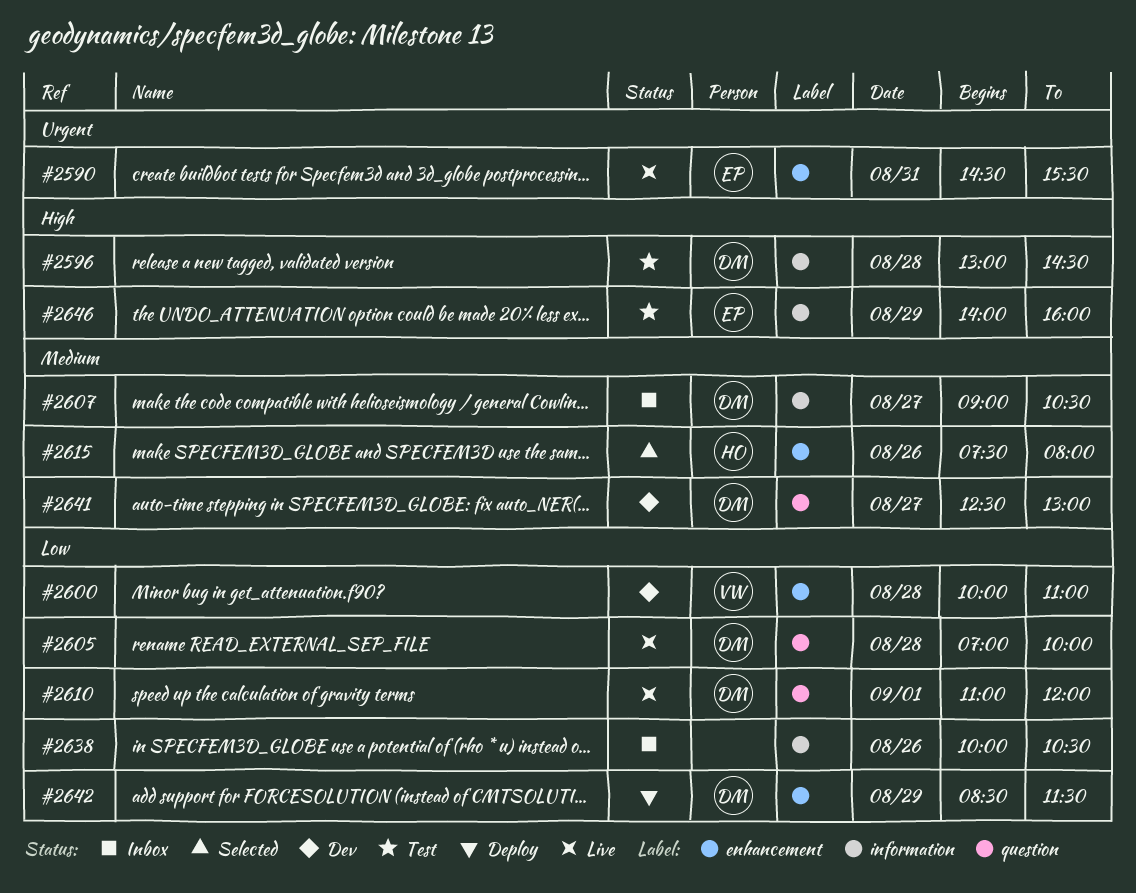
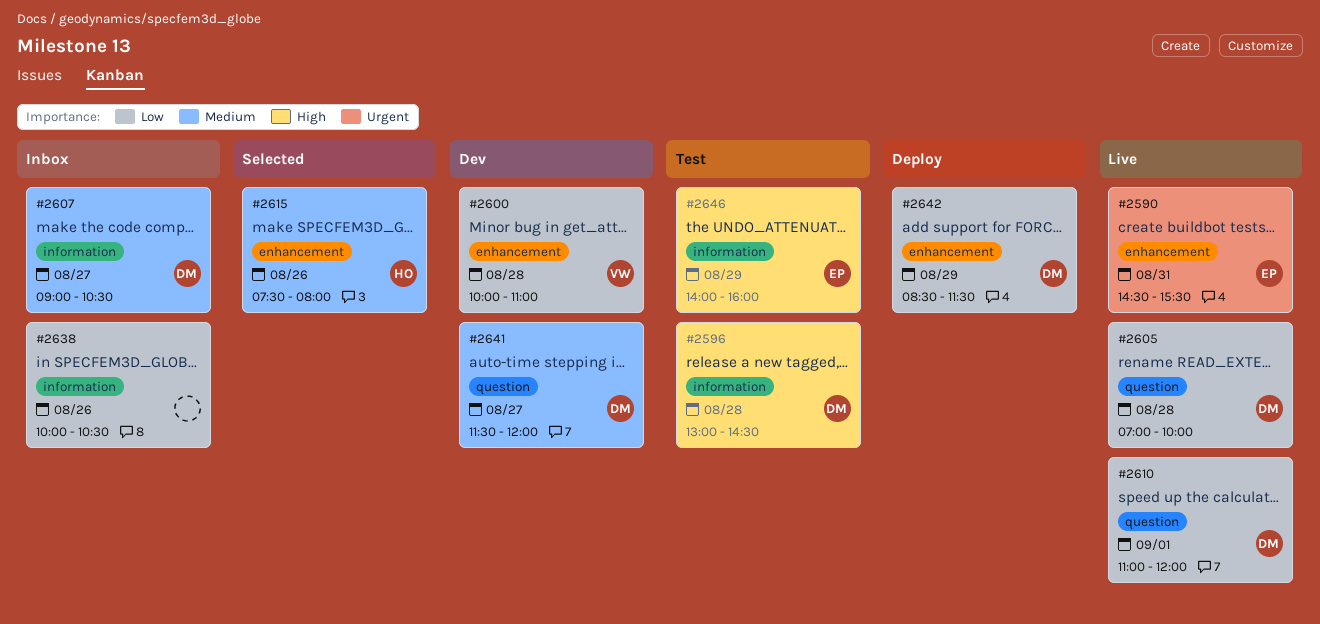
#2641, begins: 12:30 -> 11:30
#2641, ends: 13:00 -> 12:00

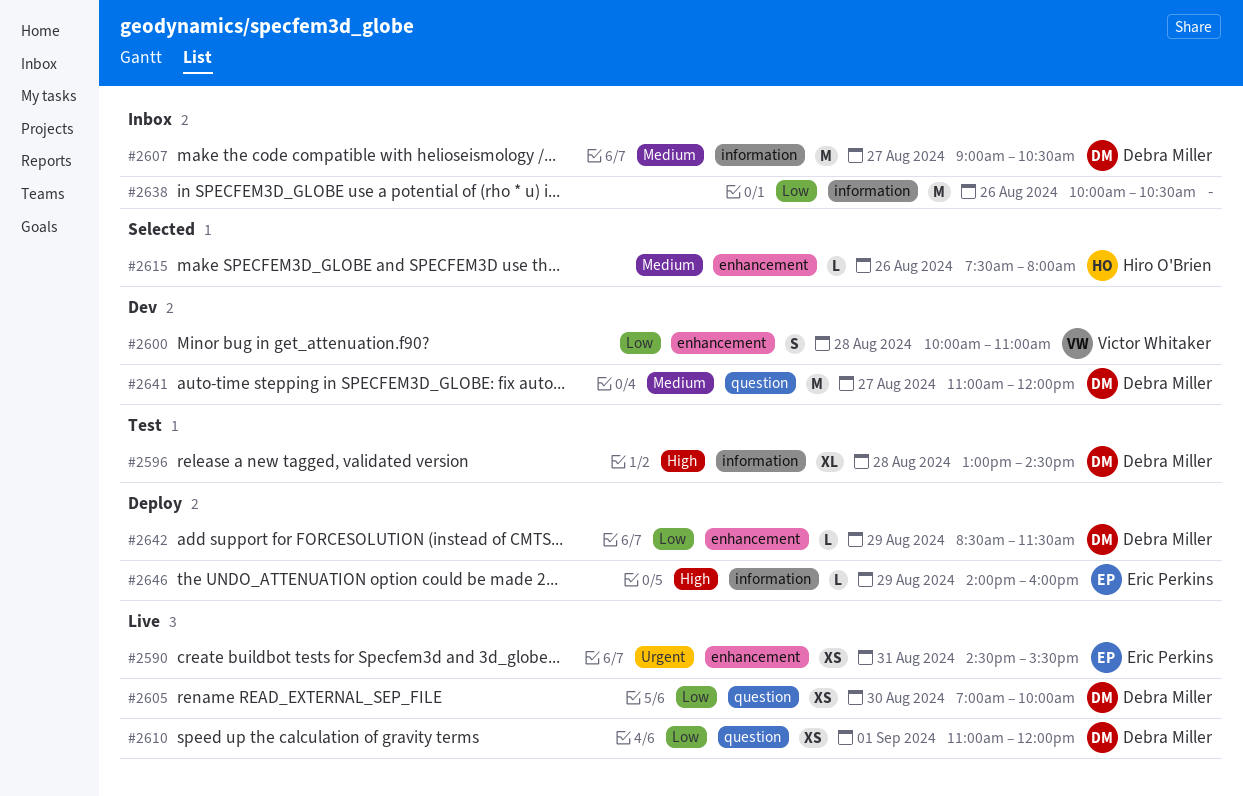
#2605, day: Aug 28 -> Aug 30
#2641, begins: 11:30 -> 11:00
#2646, status: Test -> Deploy

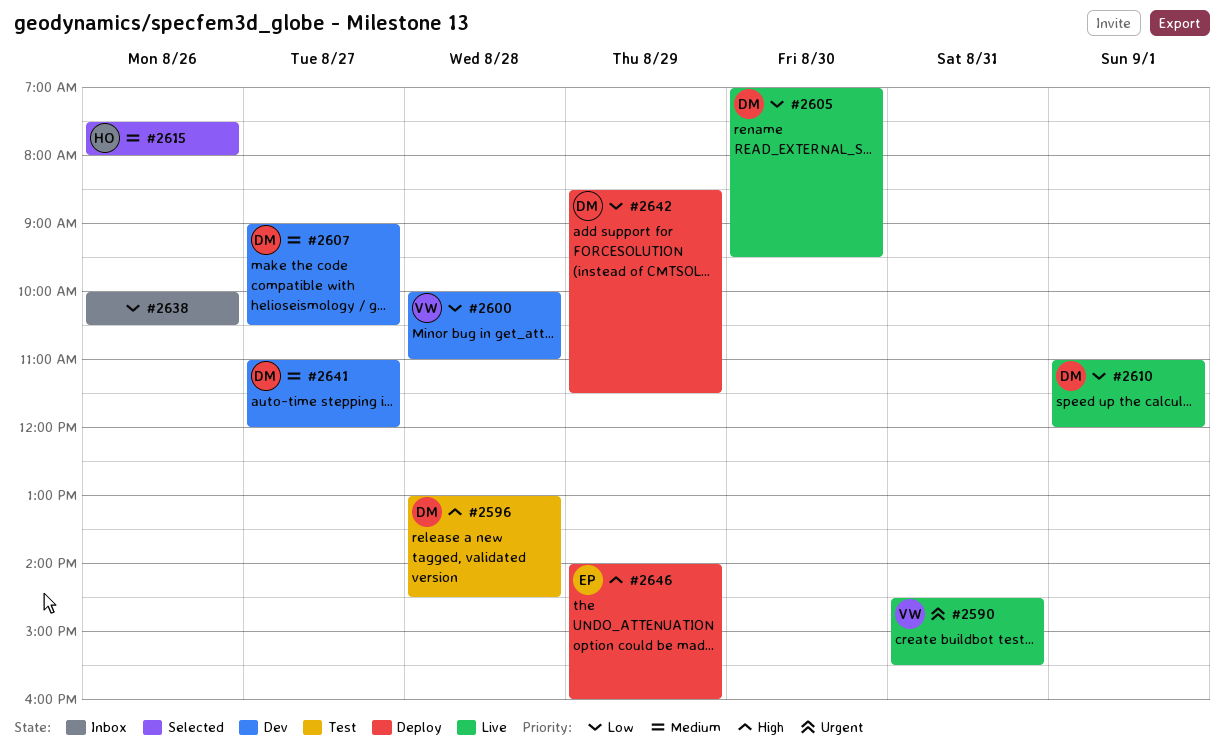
#2590, owner: Eric Perkins -> Victor Whitaker
#2605, ends: 10:00 -> 09:30
#2607, status: Inbox -> Dev

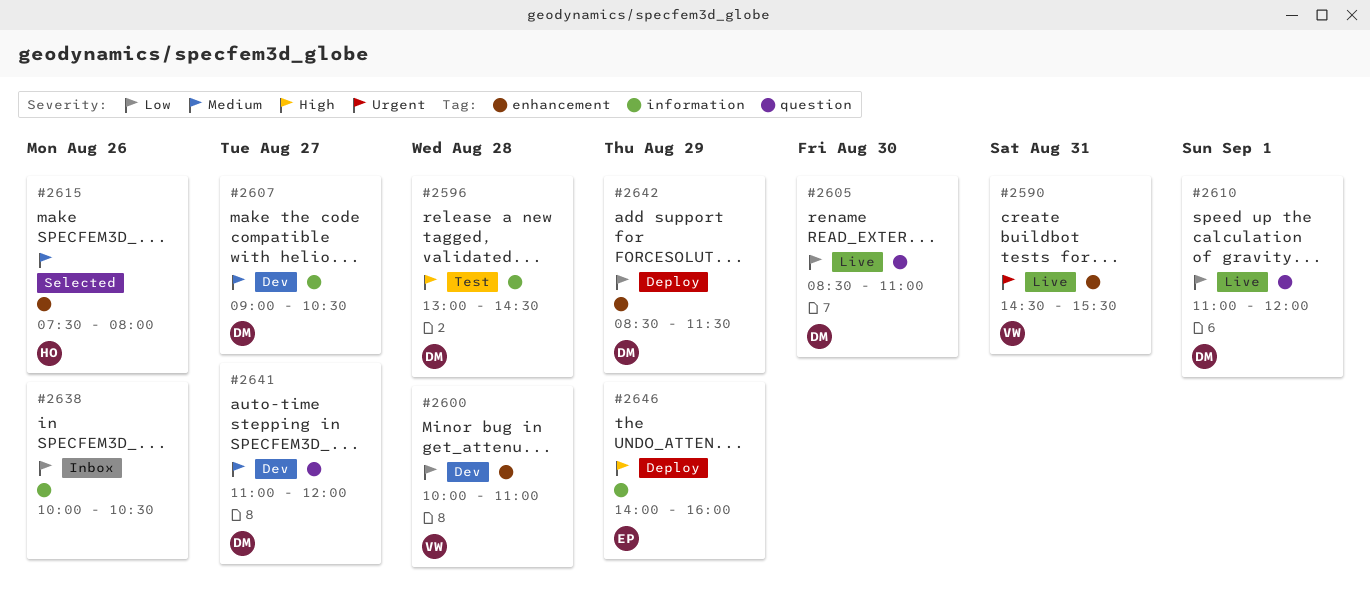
#2605, begins: 07:00 -> 08:30
#2605, ends: 09:30 -> 11:00

